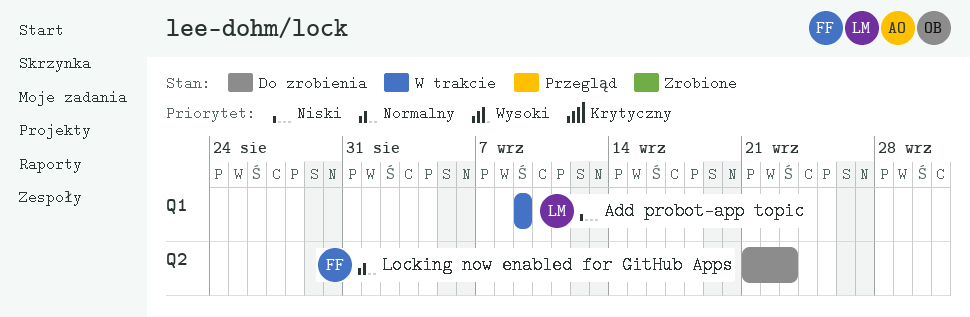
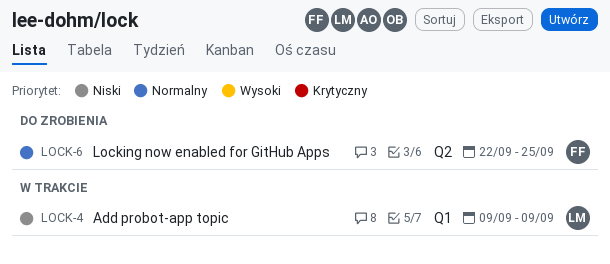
Locking now enabled for GitHub Apps, start: Sep 21 -> Sep 22
Locking now enabled for GitHub Apps, due: Sep 23 -> Sep 25

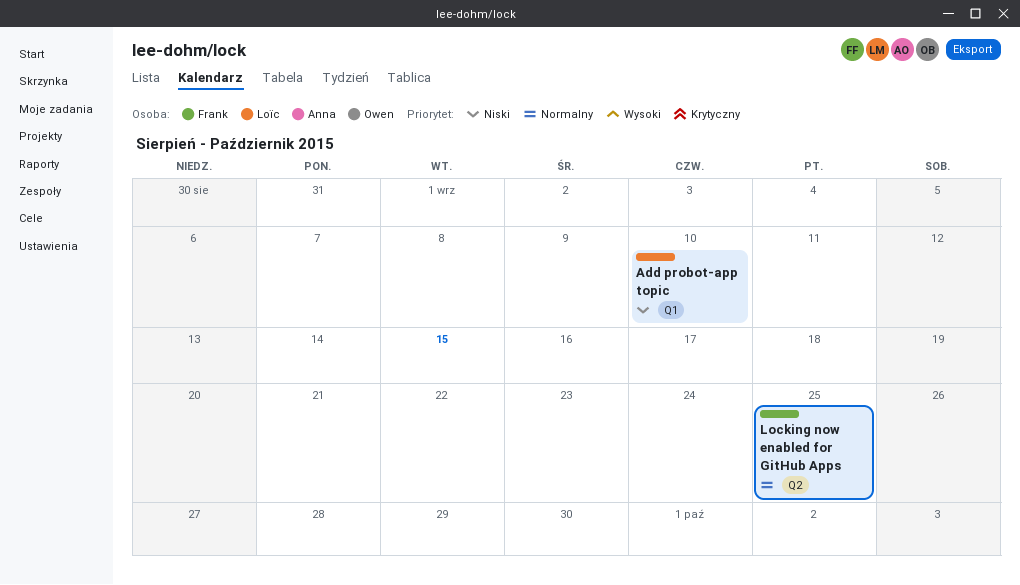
Add probot-app topic, due: Sep 9 -> Sep 10

